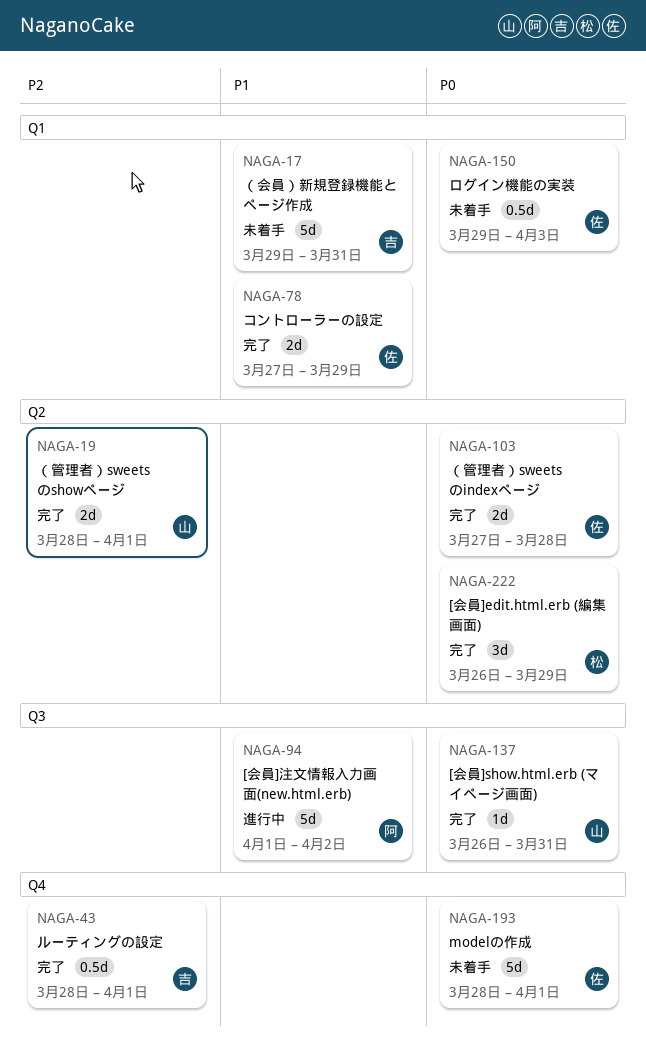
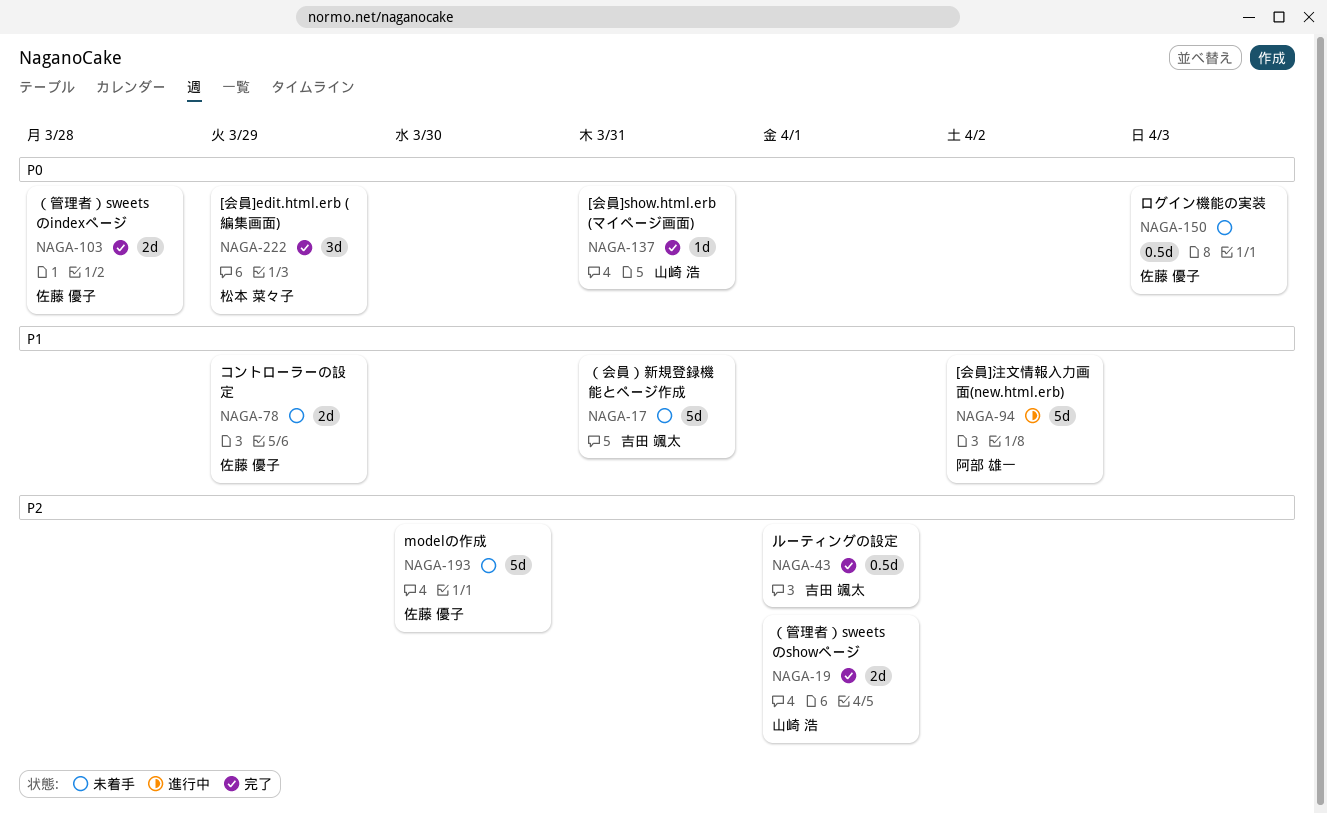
NAGA-78, status: 完了 -> 未着手
NAGA-193, priority: P0 -> P2
NAGA-193, due: Apr 1 -> Mar 30

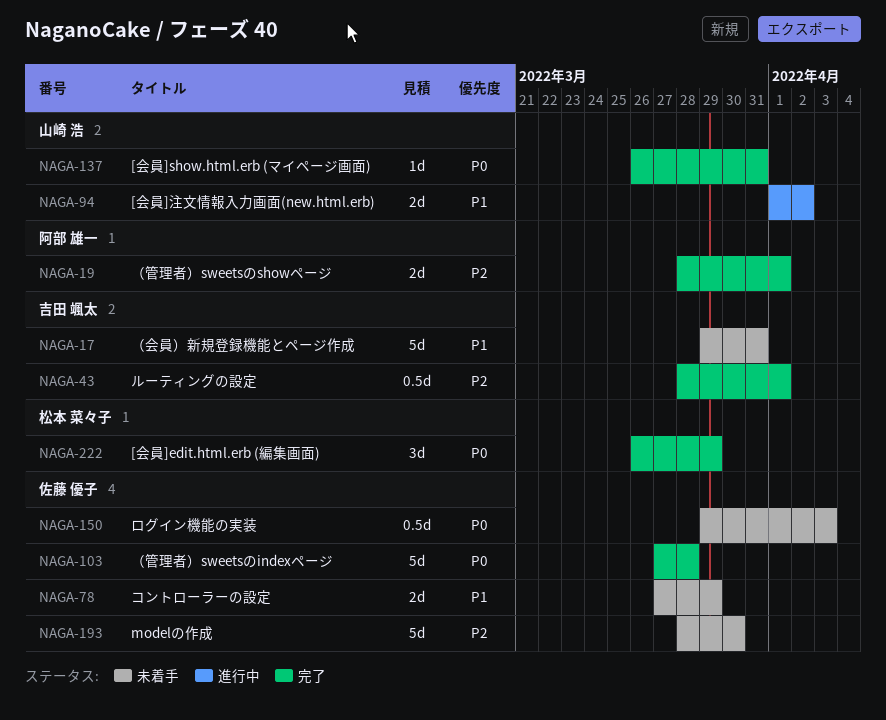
NAGA-19, owner: 山崎 浩 -> 阿部 雄一
NAGA-94, owner: 阿部 雄一 -> 山崎 浩
NAGA-94, estimate: 5d -> 2d
NAGA-103, estimate: 2d -> 5d

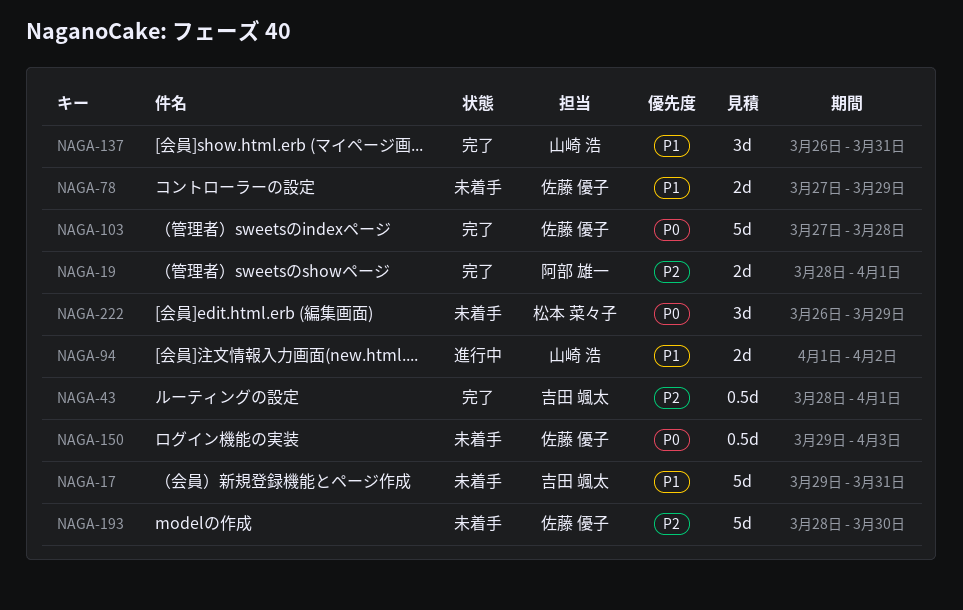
NAGA-137, priority: P0 -> P1
NAGA-137, estimate: 1d -> 3d
NAGA-222, status: 完了 -> 未着手

